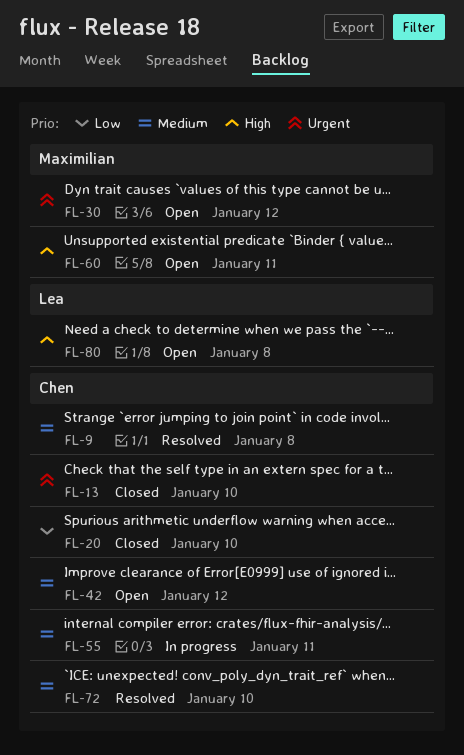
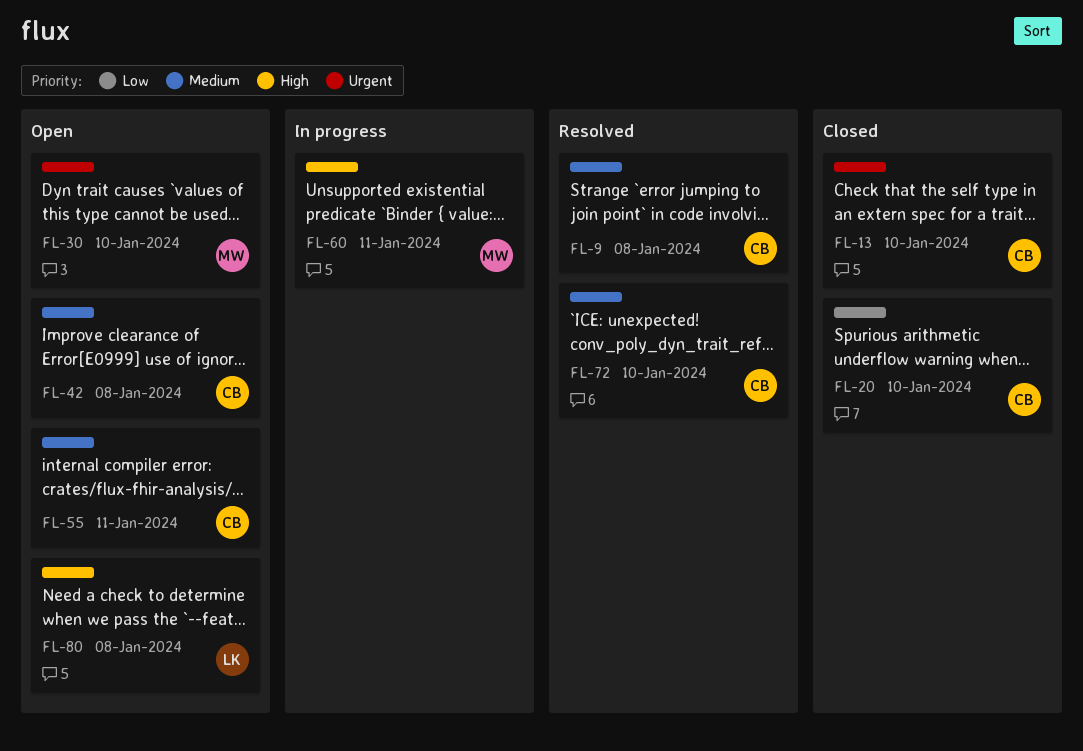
FL-30, due: Jan 12 -> Jan 10
FL-42, due: Jan 12 -> Jan 8
FL-55, status: In progress -> Open
FL-60, status: Open -> In progress

